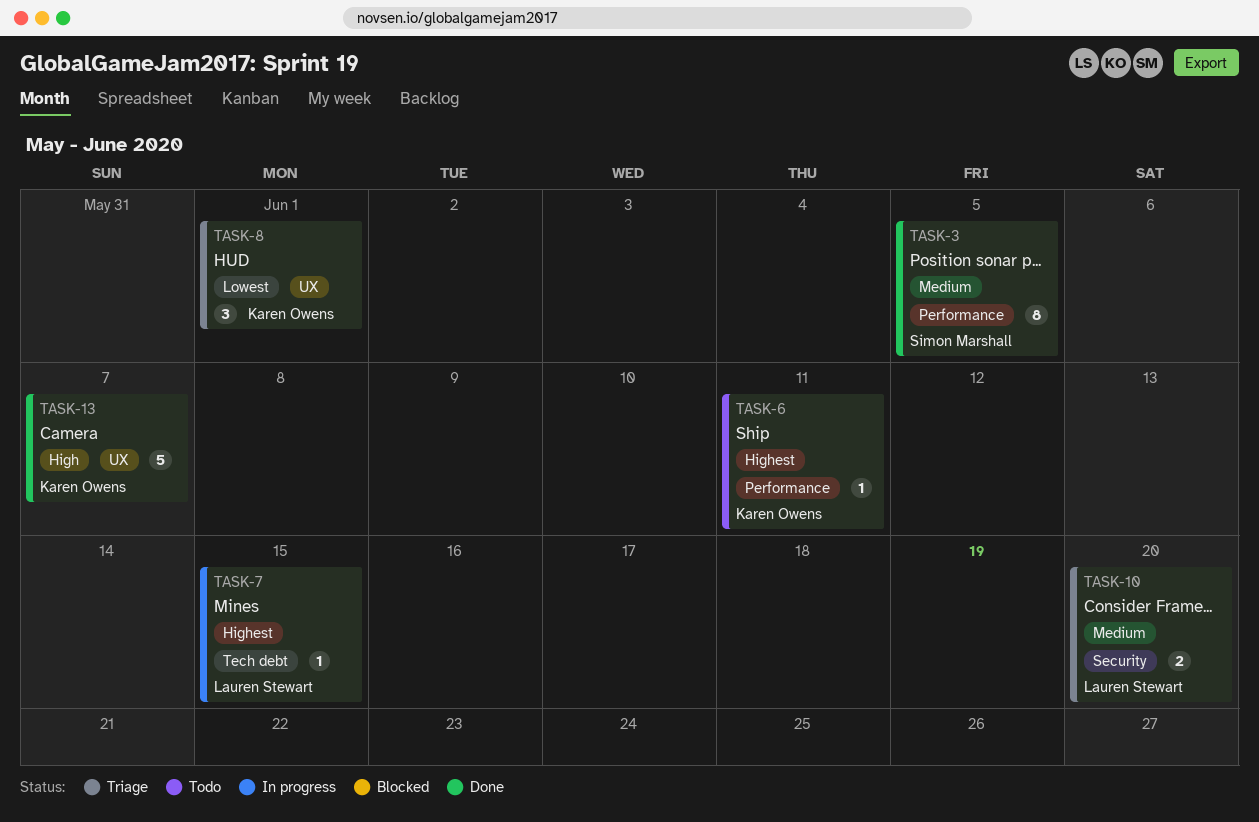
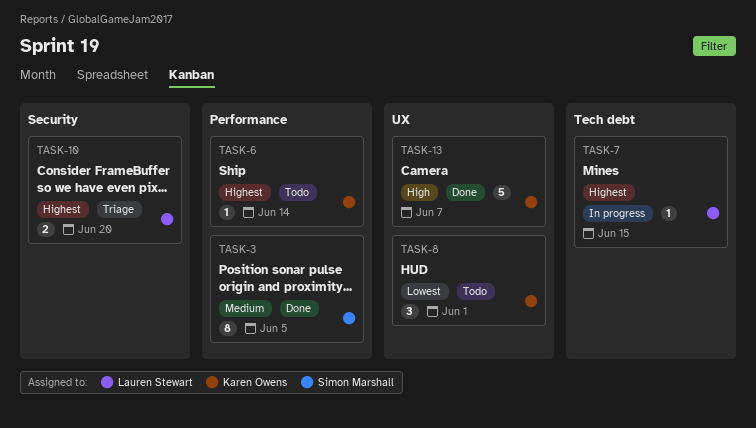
TASK-6, due: Jun 11 -> Jun 14
TASK-8, status: Triage -> Todo
TASK-10, priority: Medium -> Highest

